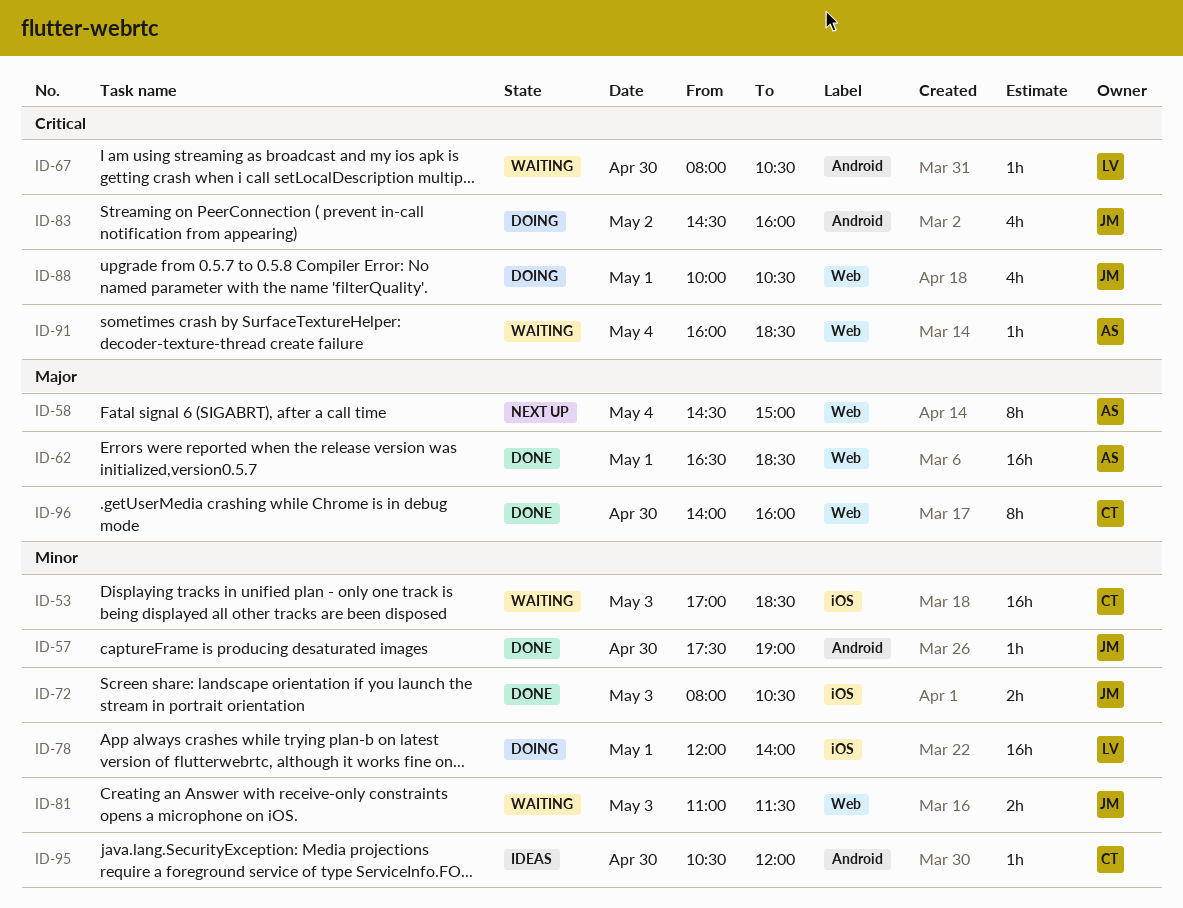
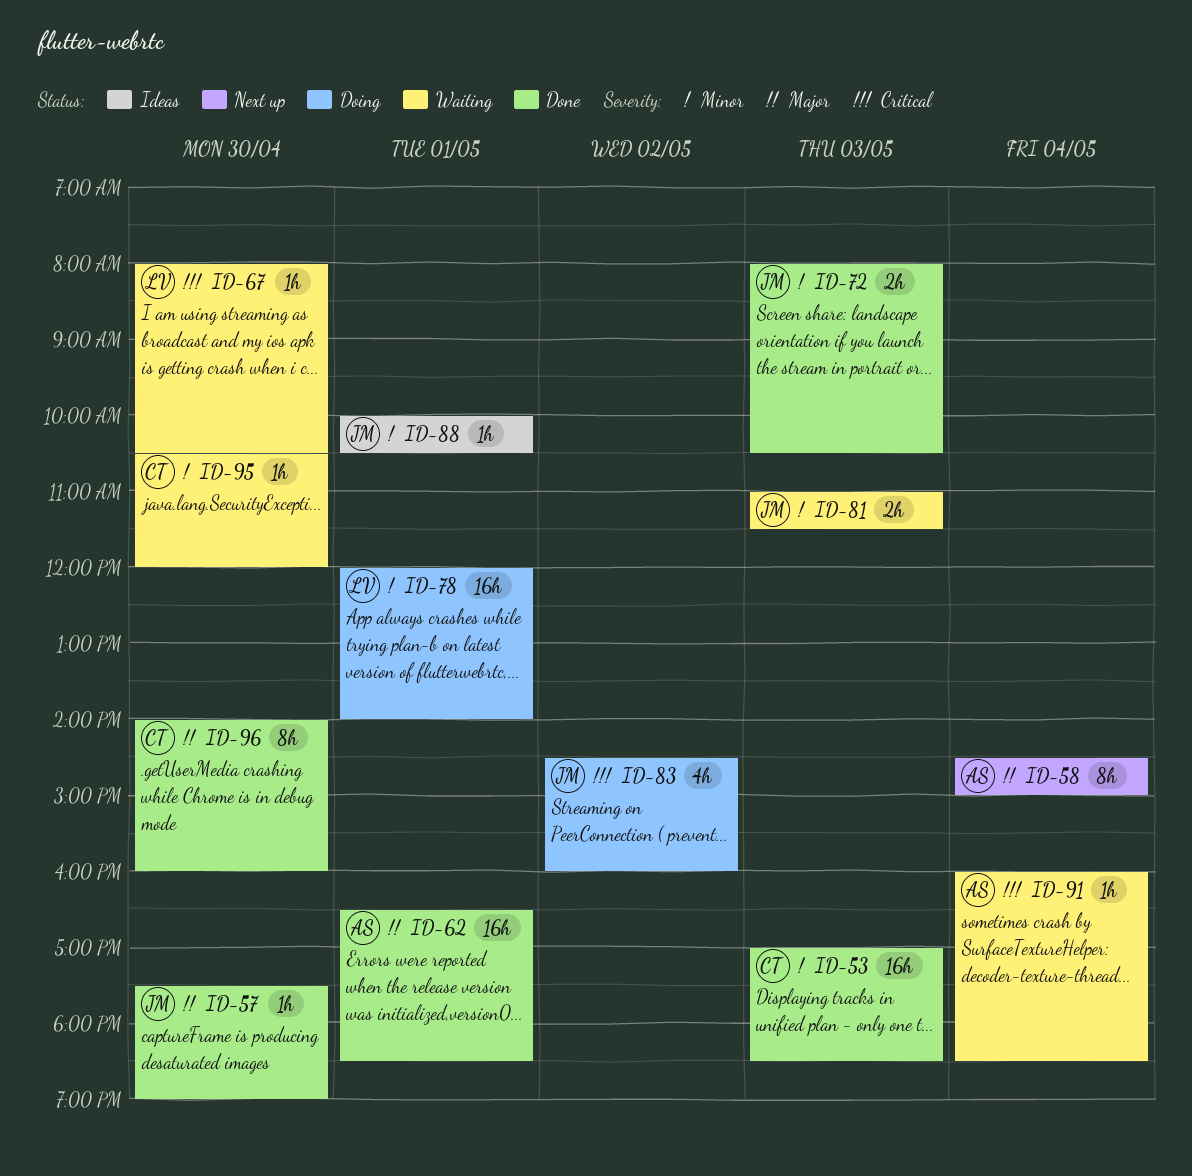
ID-53, status: Waiting -> Done
ID-57, priority: Minor -> Major
ID-88, status: Doing -> Ideas
ID-88, priority: Critical -> Minor
ID-88, estimate: 4h -> 1h
ID-95, status: Ideas -> Waiting

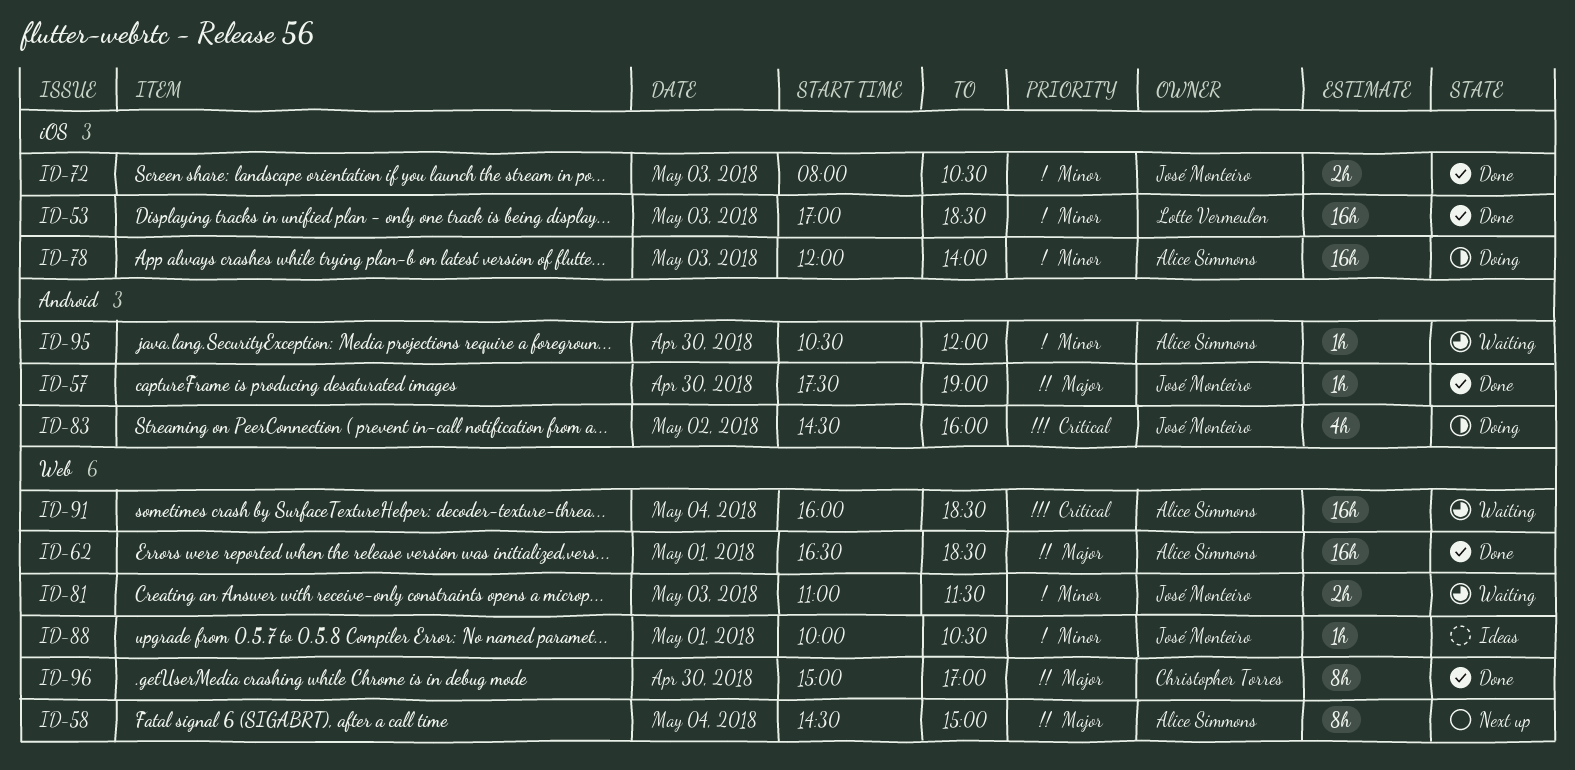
ID-53, owner: Christopher Torres -> Lotte Vermeulen
ID-67: present -> none
ID-78, owner: Lotte Vermeulen -> Alice Simmons
ID-78, day: May 1 -> May 3
ID-91, estimate: 1h -> 16h
ID-95, owner: Christopher Torres -> Alice Simmons
ID-96, begins: 14:00 -> 15:00
ID-96, ends: 16:00 -> 17:00

